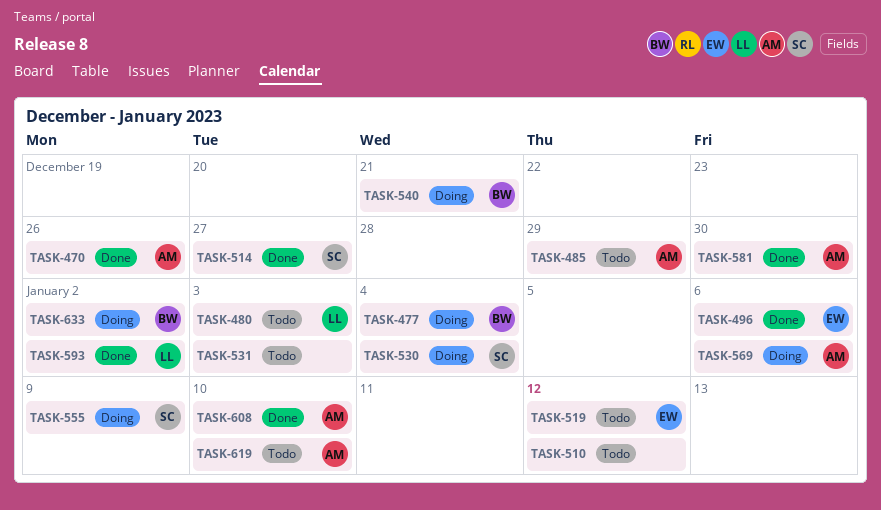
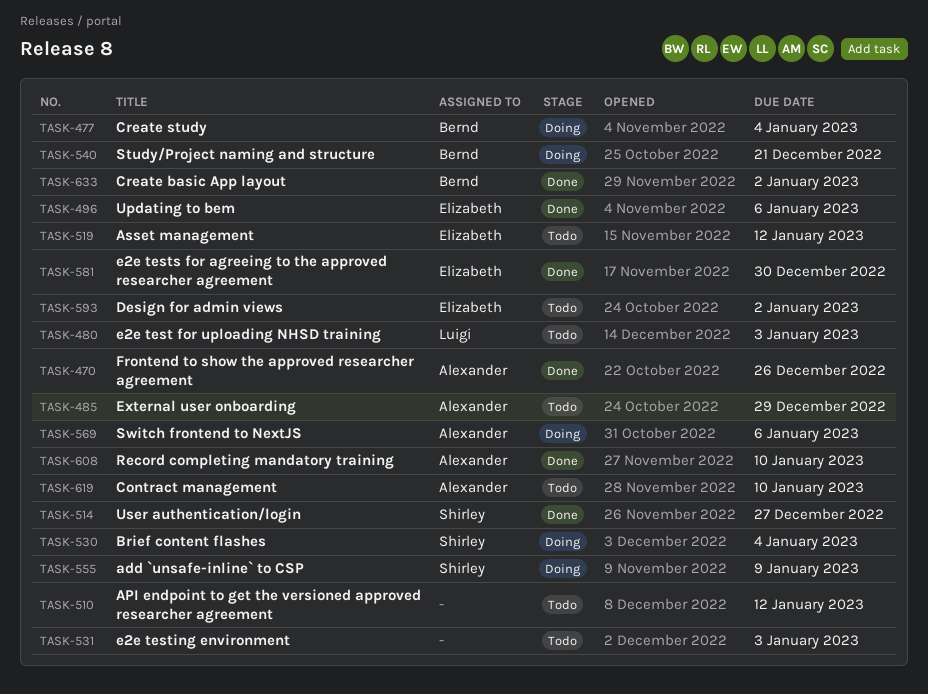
TASK-581, owner: Alexander -> Elizabeth
TASK-593, status: Done -> Todo
TASK-593, owner: Luigi -> Elizabeth
TASK-633, status: Doing -> Done

